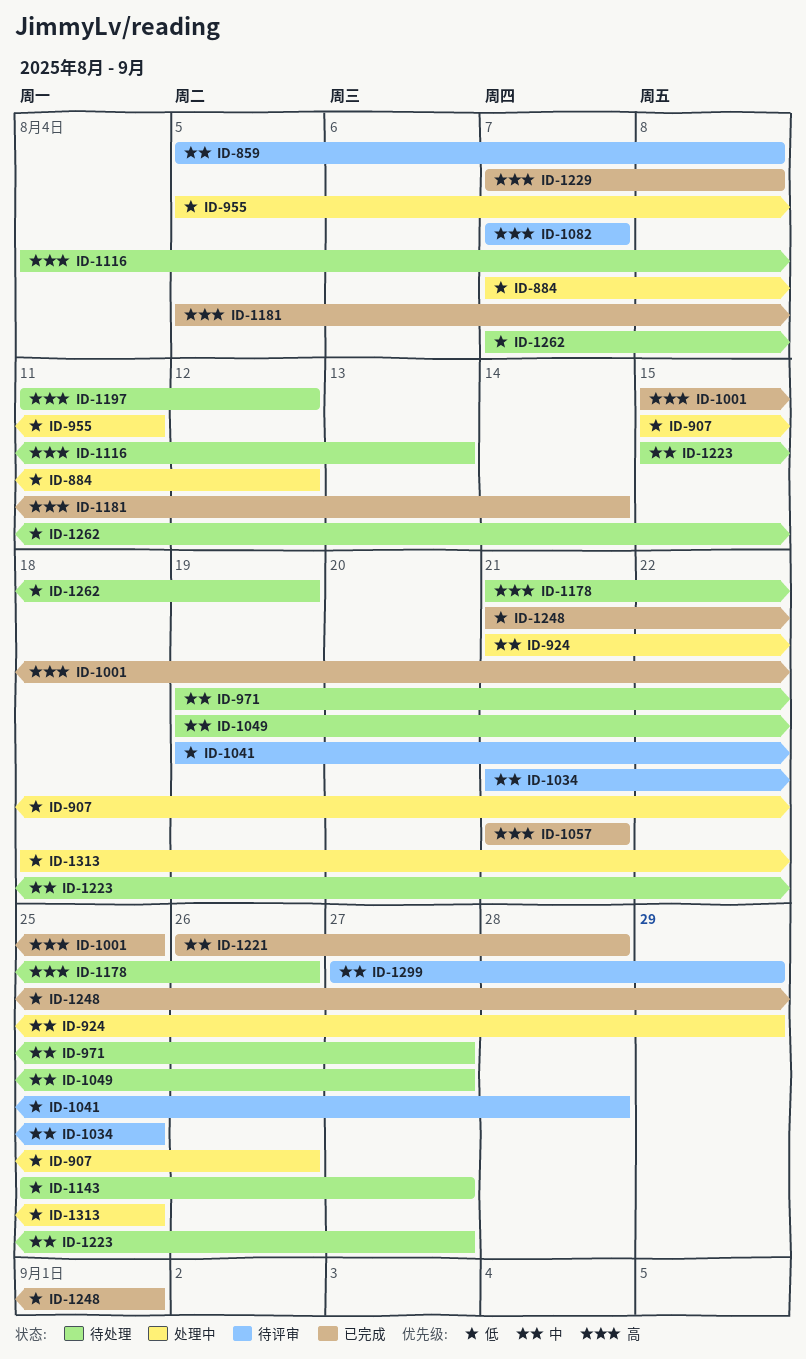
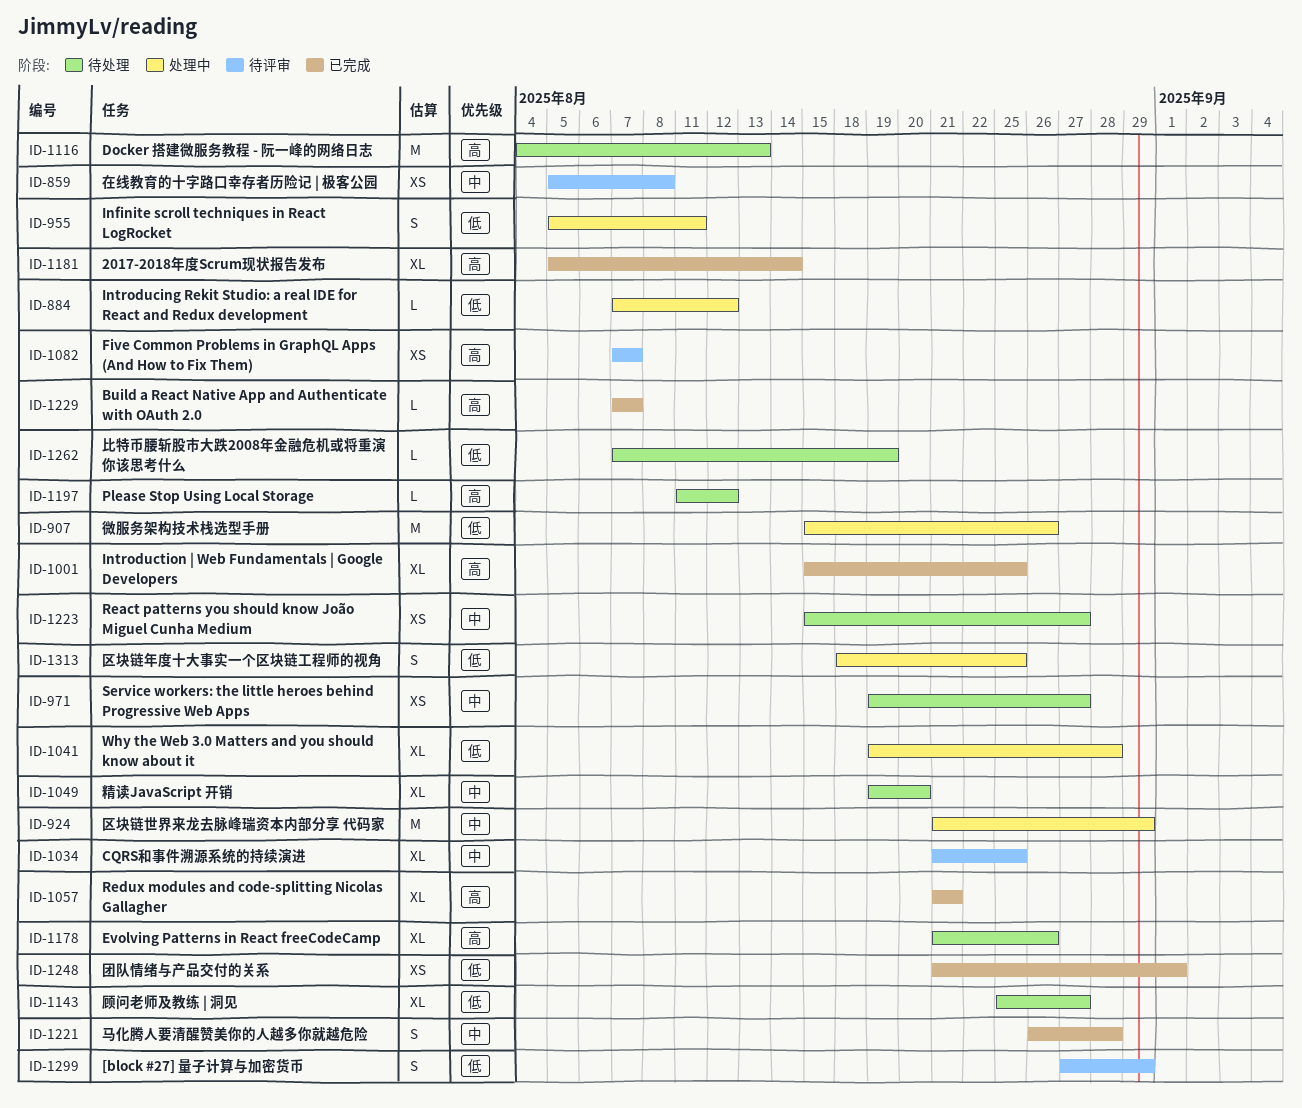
ID-1041, status: 待评审 -> 处理中
ID-1049, due: Aug 27 -> Aug 20
ID-1229, due: Aug 8 -> Aug 7
ID-1299, priority: 中 -> 低

